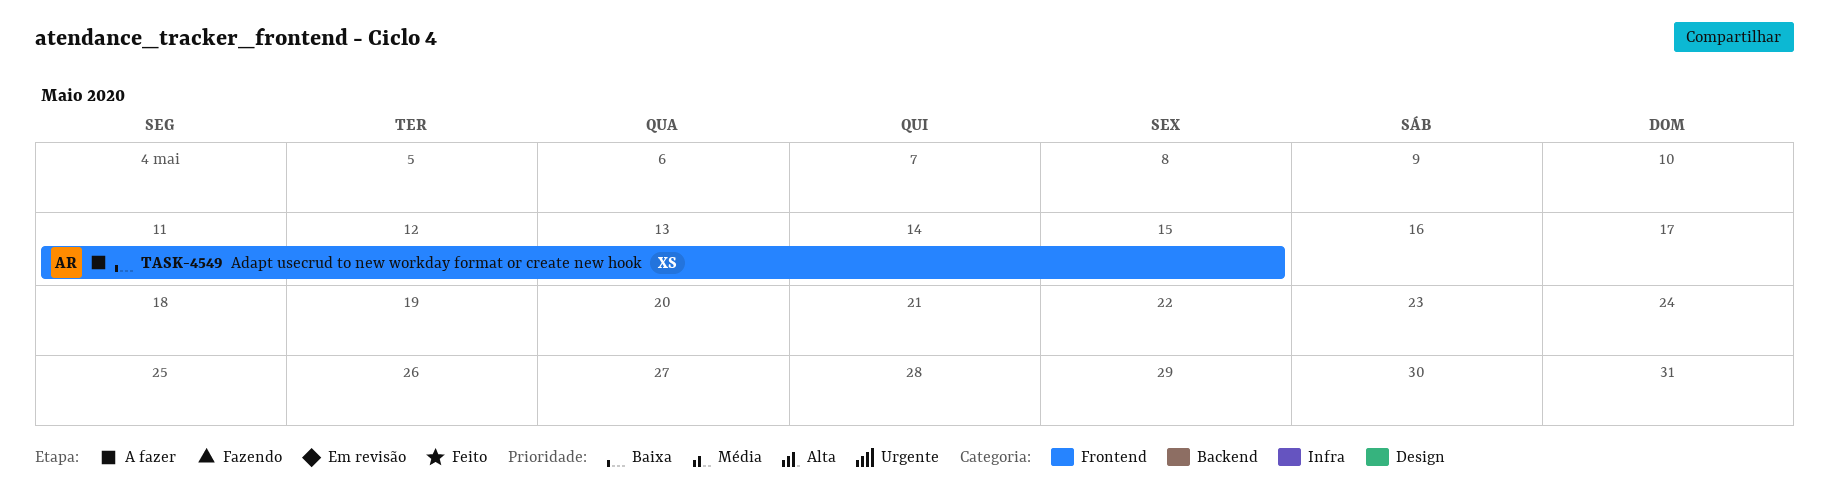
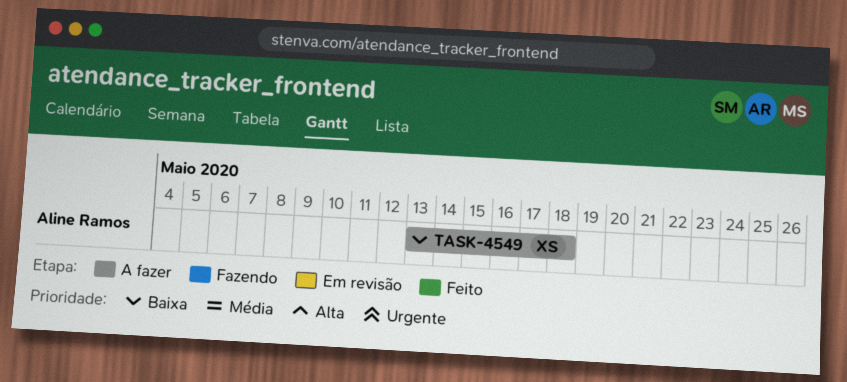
TASK-4549, start: May 11 -> May 13
TASK-4549, due: May 15 -> May 18

